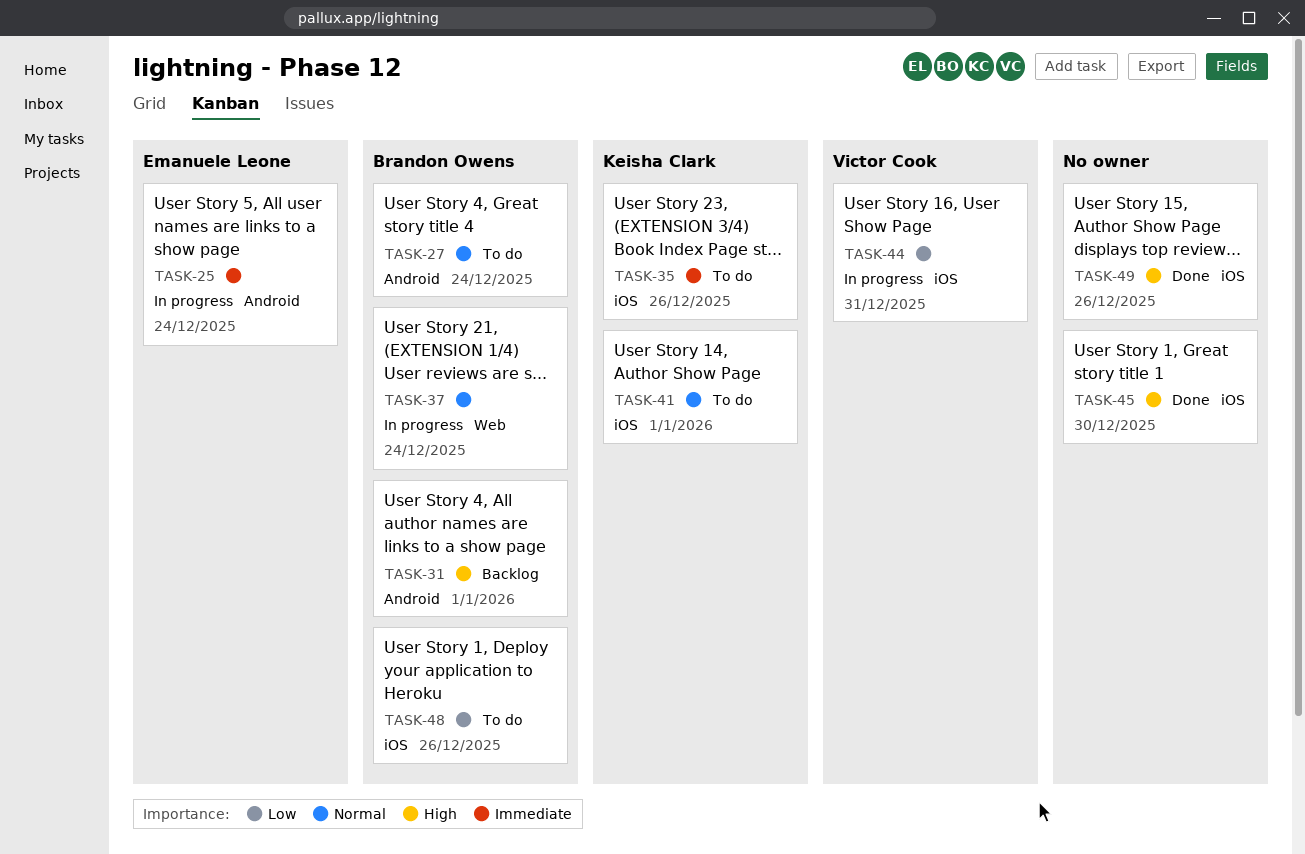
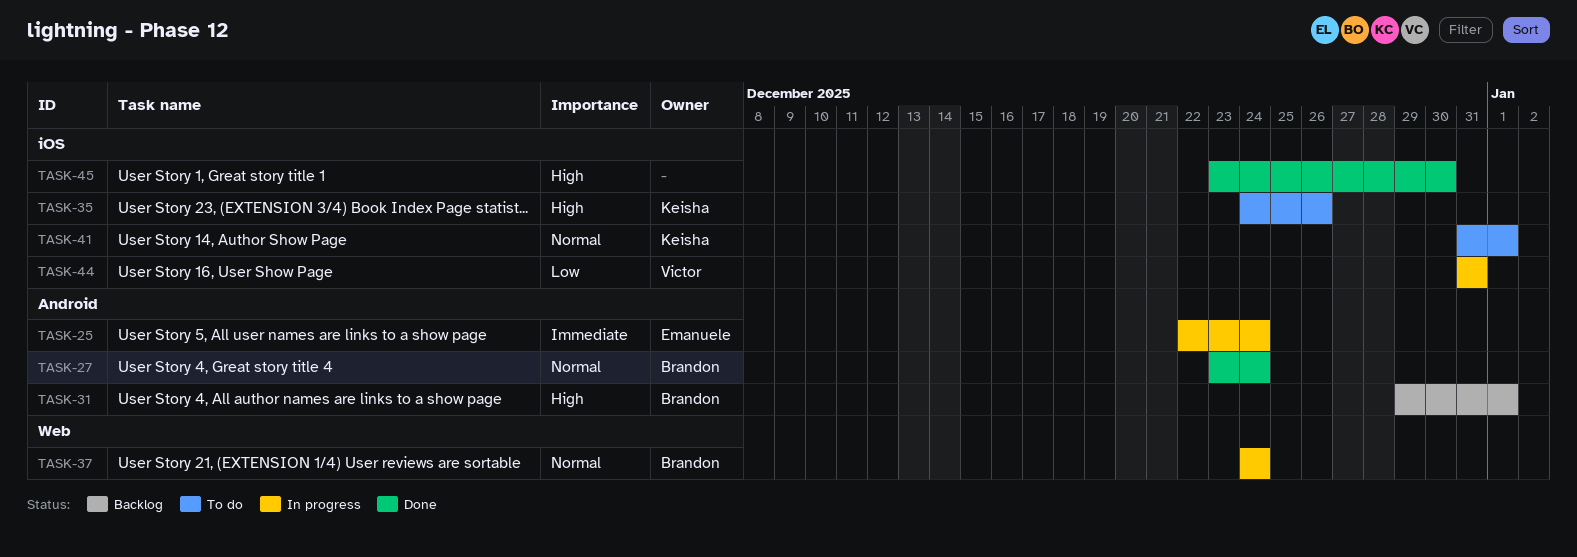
TASK-27, status: To do -> Done
TASK-35, priority: Immediate -> High
TASK-48: present -> none
TASK-49: present -> none

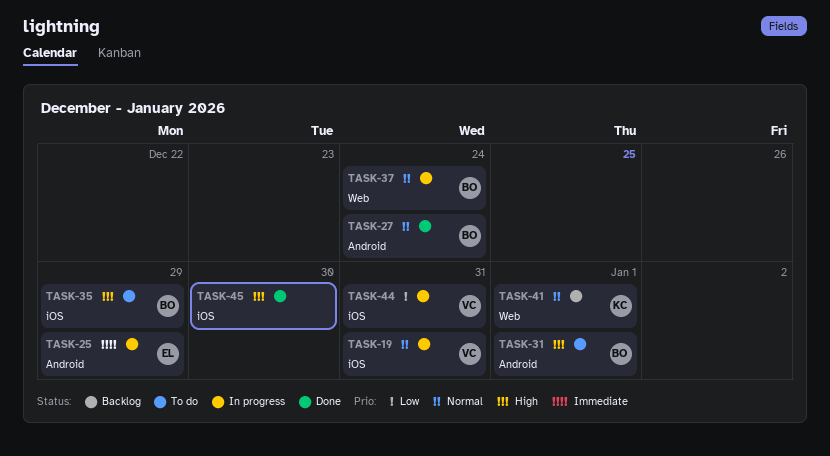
TASK-19: none -> present
TASK-25, due: Dec 24 -> Dec 29
TASK-31, status: Backlog -> To do
TASK-35, owner: Keisha -> Brandon
TASK-35, due: Dec 26 -> Dec 29
TASK-41, status: To do -> Backlog
TASK-41, label: iOS -> Web

